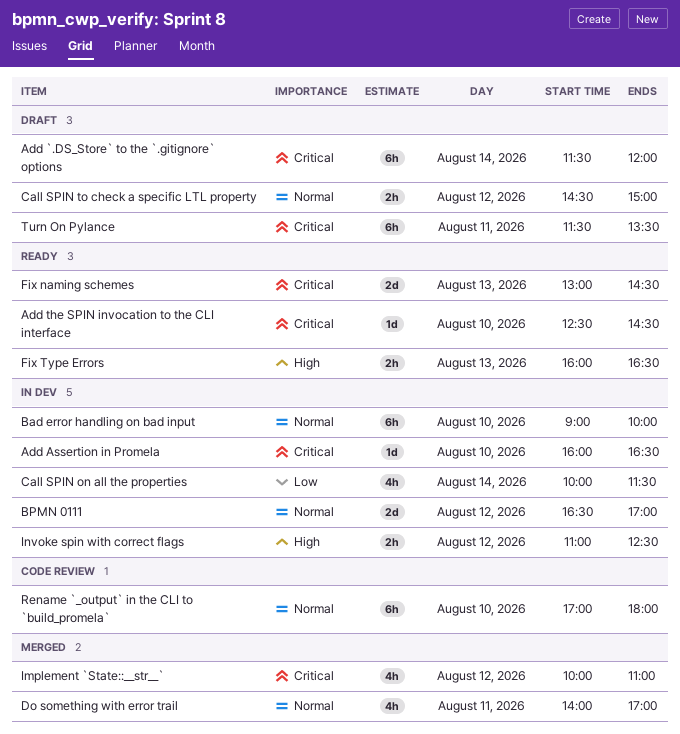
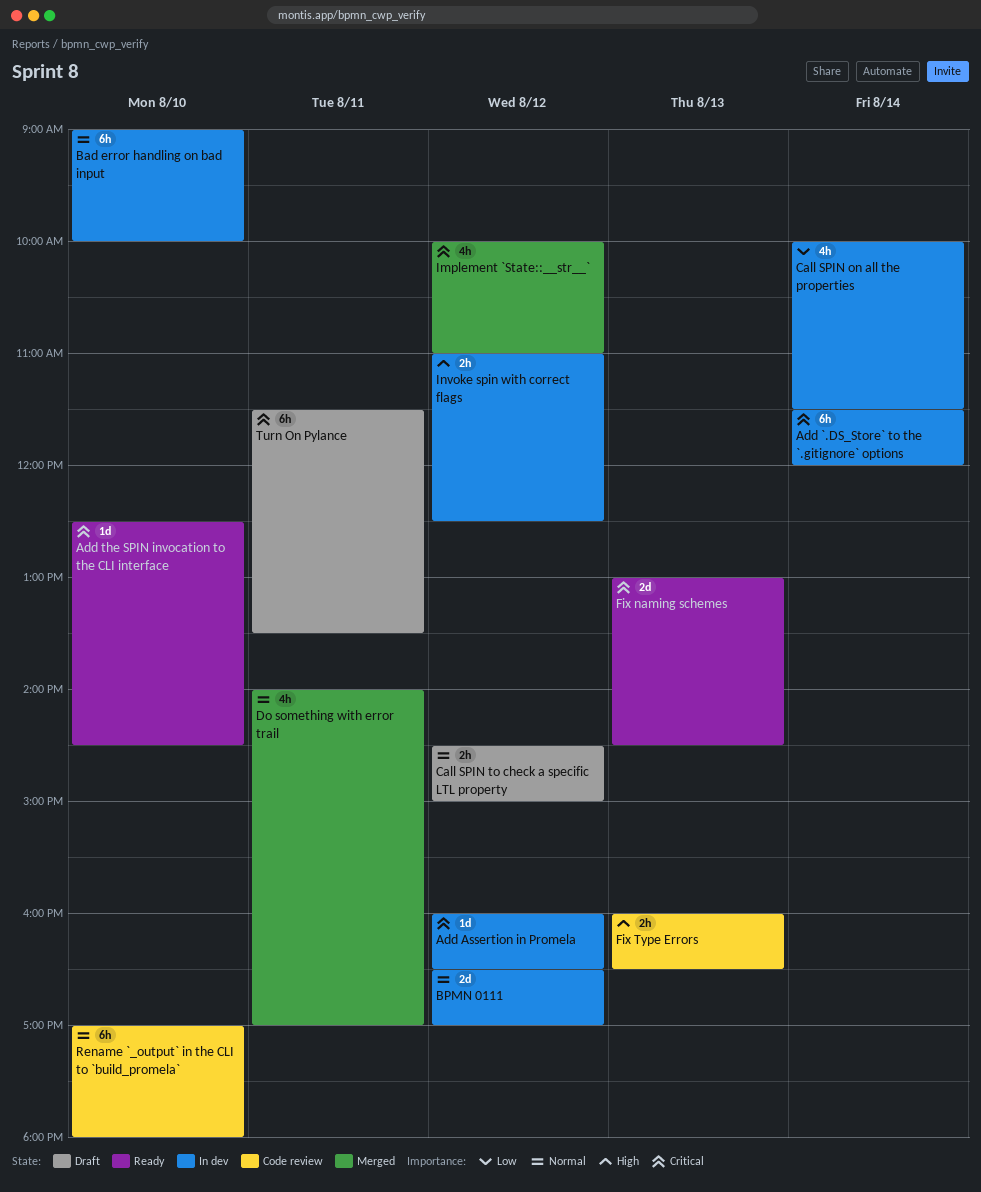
Add `.DS_Store` to the `.gitignore` options, status: Draft -> In dev
Add Assertion in Promela, day: Aug 10 -> Aug 12
Fix Type Errors, status: Ready -> Code review

